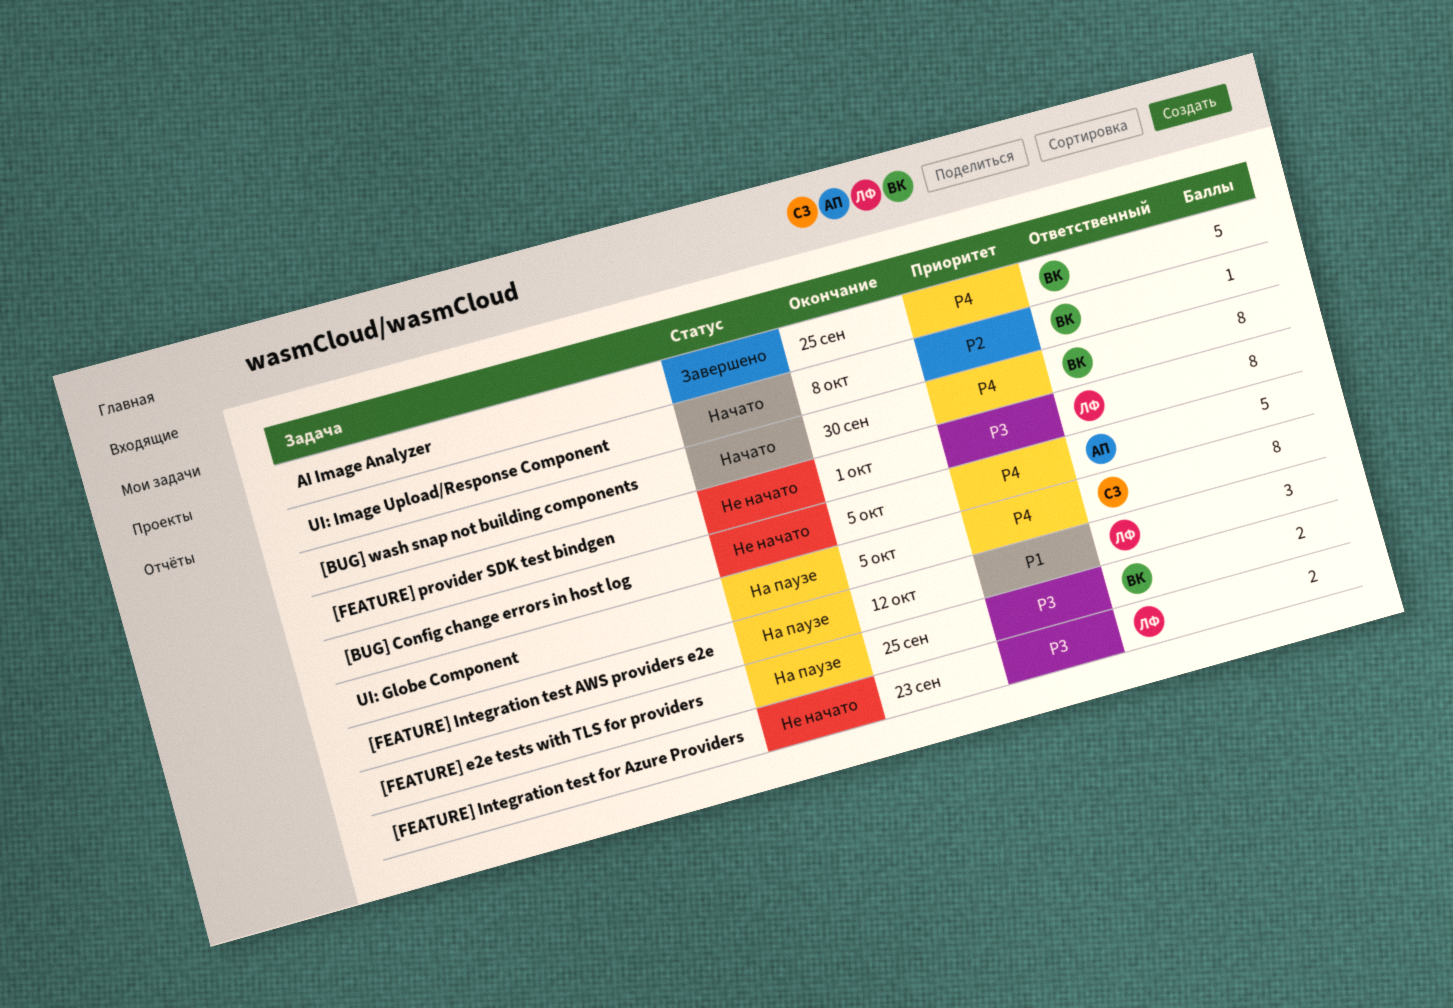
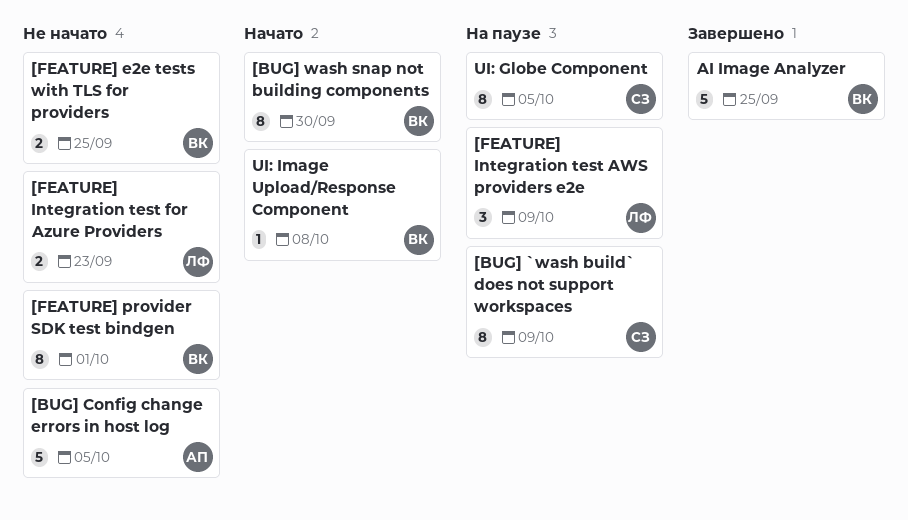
[BUG] `wash build` does not support workspaces: none -> present
[FEATURE] e2e tests with TLS for providers, status: На паузе -> Не начато
[FEATURE] Integration test AWS providers e2e, due: Oct 12 -> Oct 9
[FEATURE] provider SDK test bindgen, owner: ЛФ -> ВК

